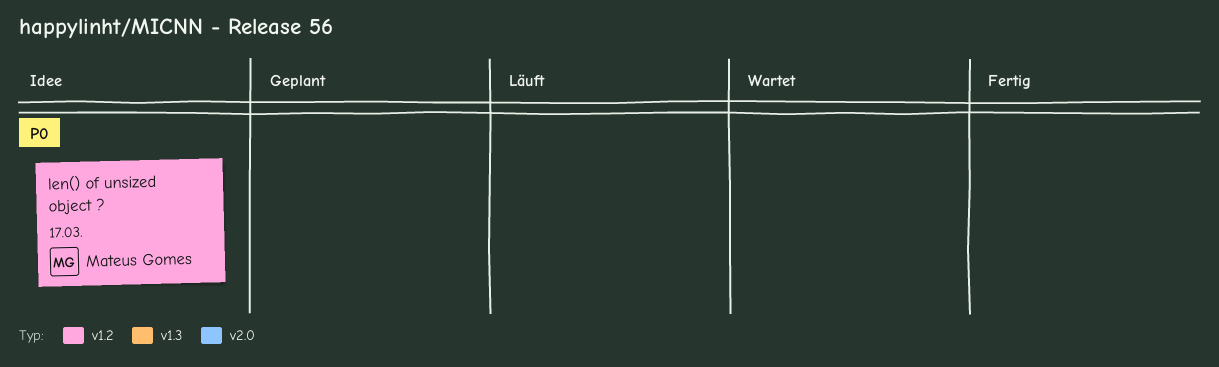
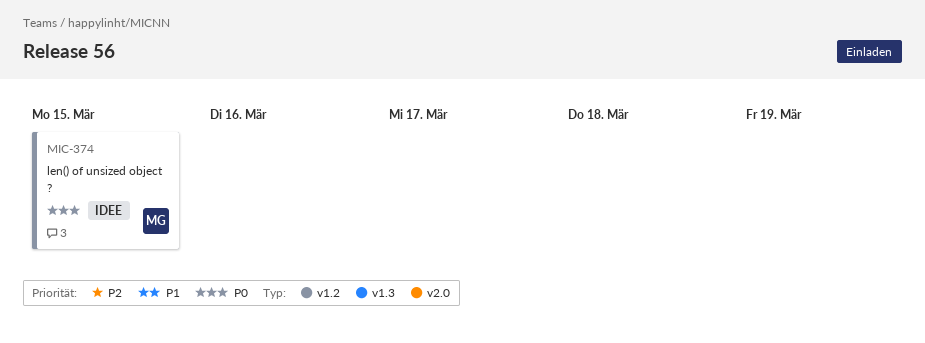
len() of unsized object ?, due: Mar 17 -> Mar 15

